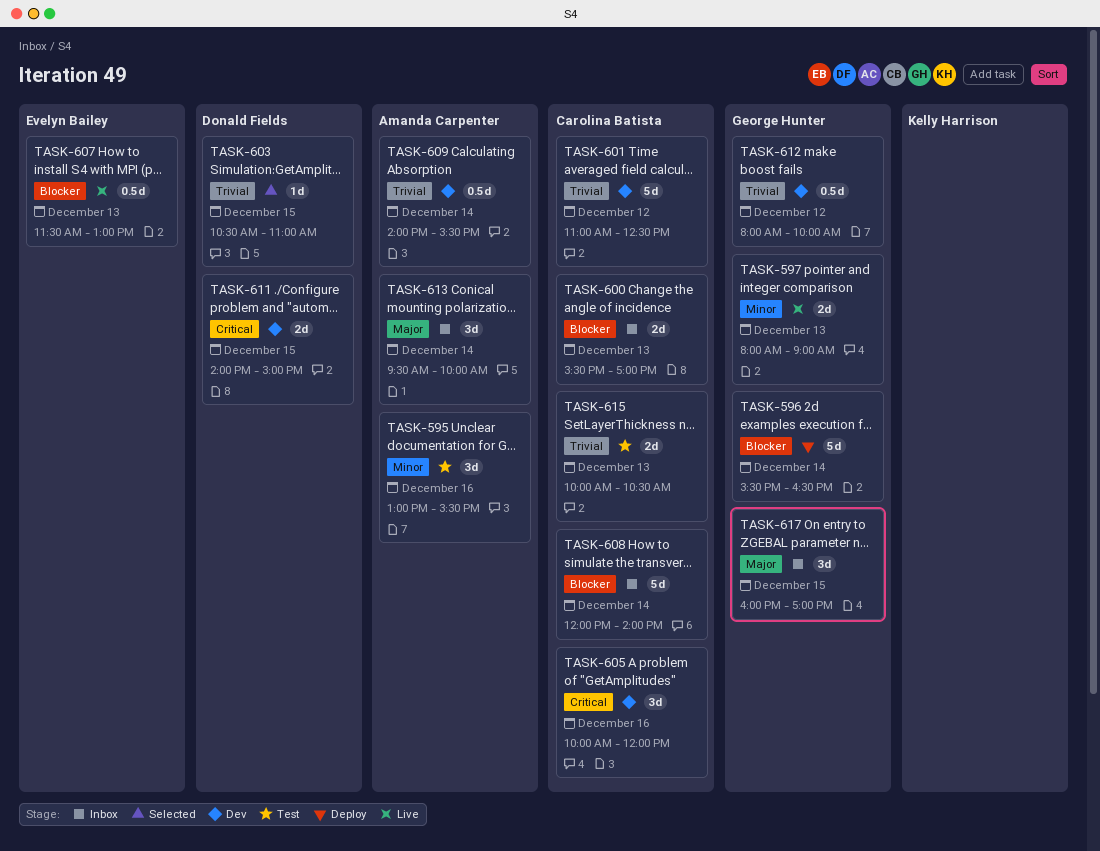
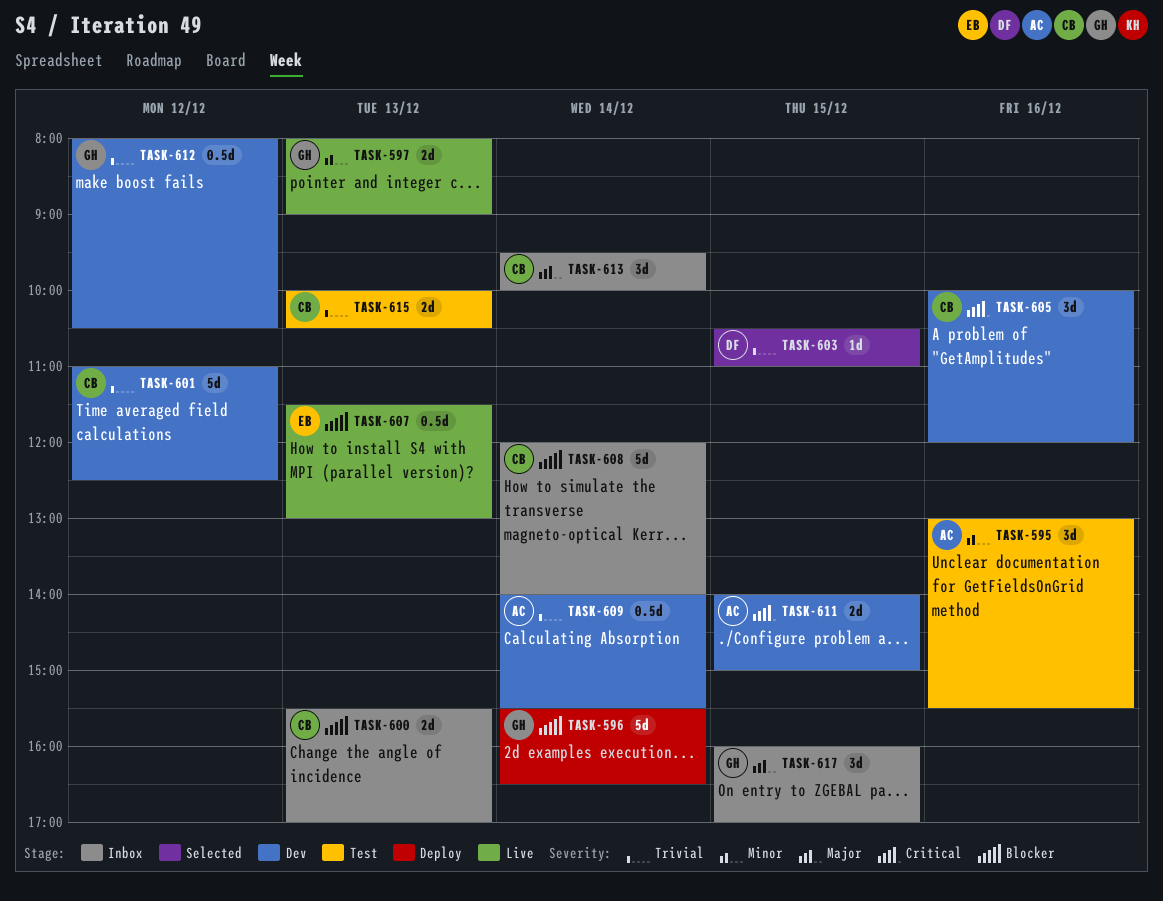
TASK-611, owner: Donald Fields -> Amanda Carpenter
TASK-612, ends: 10:00 -> 10:30
TASK-613, owner: Amanda Carpenter -> Carolina Batista

